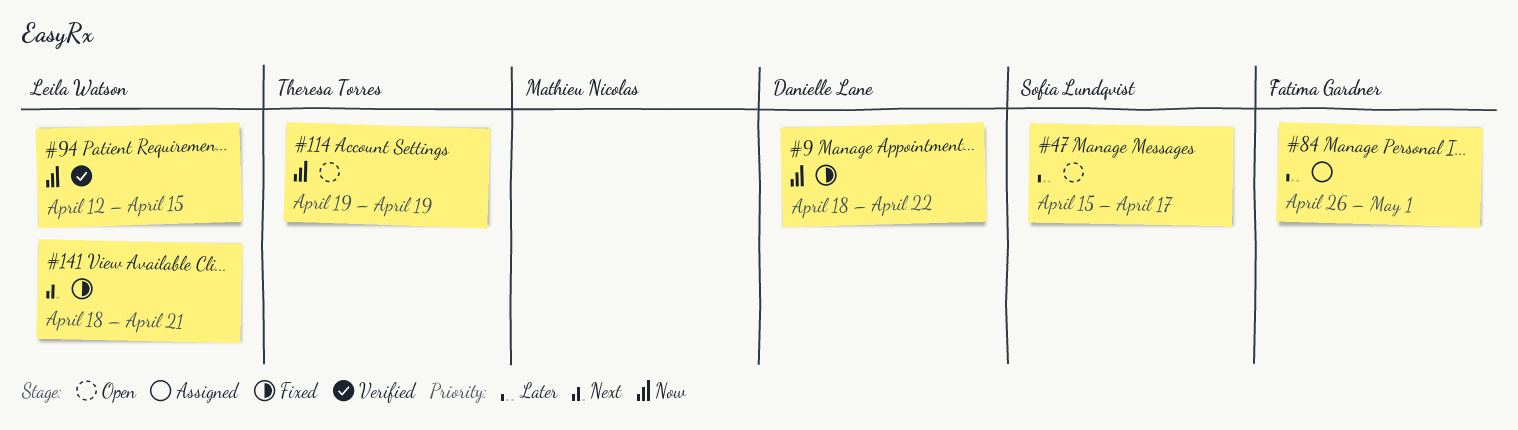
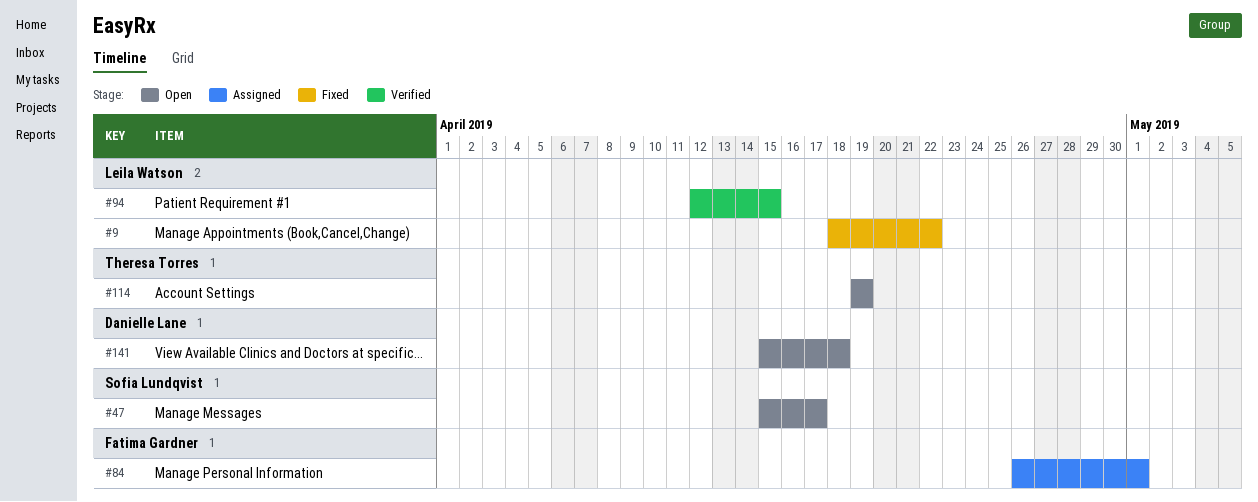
#9, owner: Danielle Lane -> Leila Watson
#141, status: Fixed -> Open
#141, owner: Leila Watson -> Danielle Lane
#141, start: Apr 18 -> Apr 15
#141, due: Apr 21 -> Apr 18

